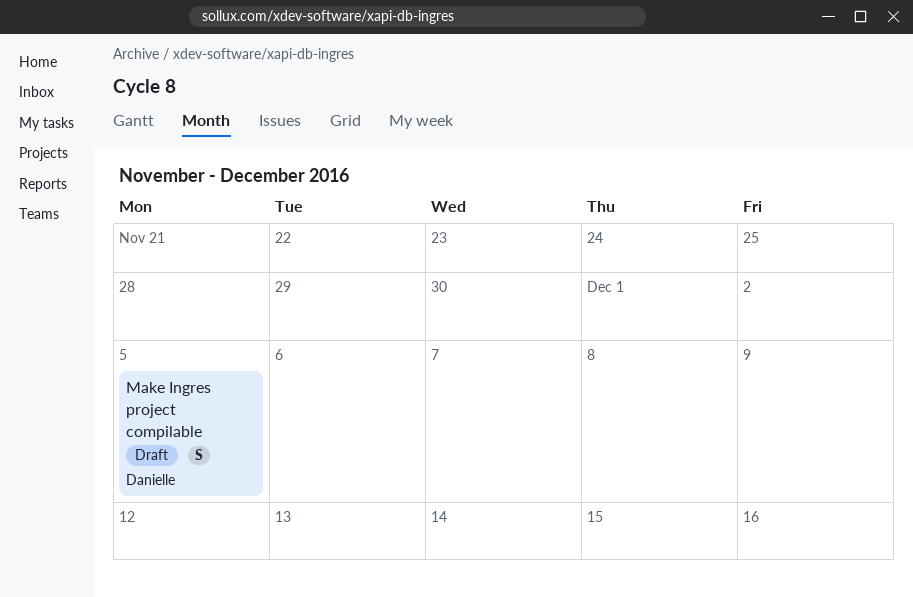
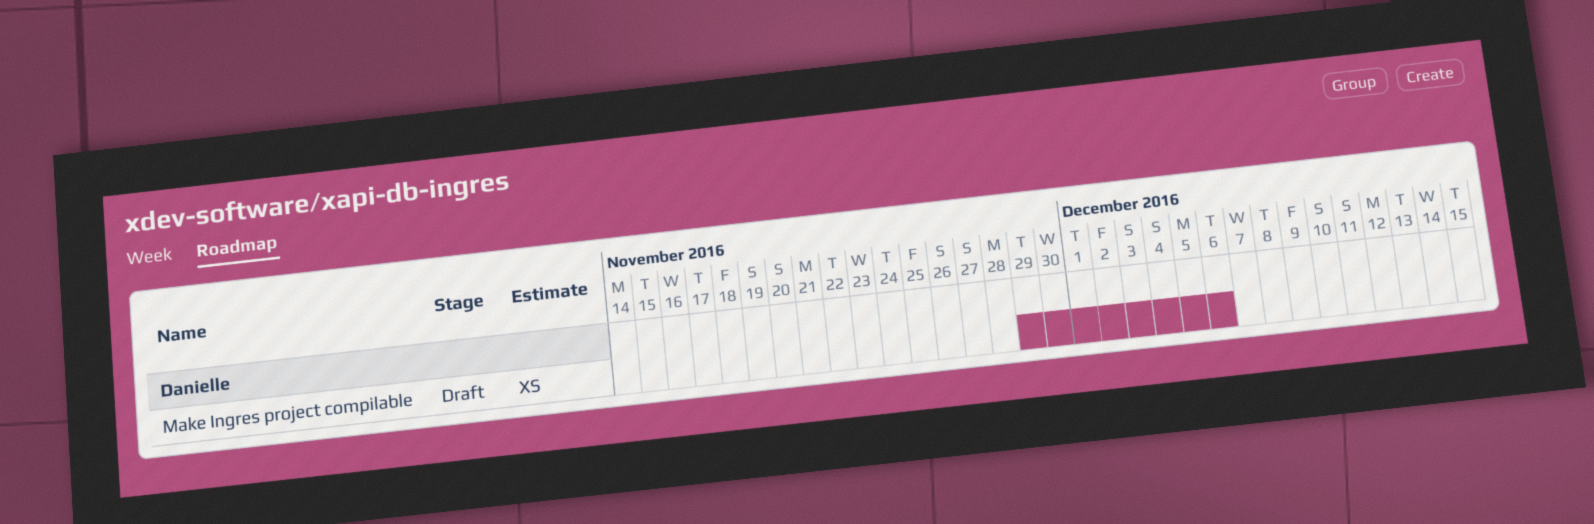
Make Ingres project compilable, estimate: S -> XS
Make Ingres project compilable, due: Dec 5 -> Dec 6

